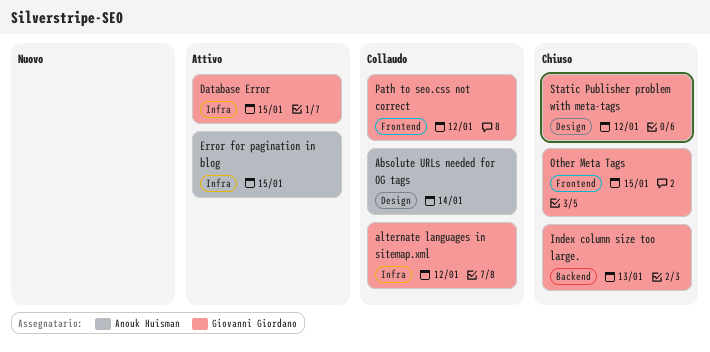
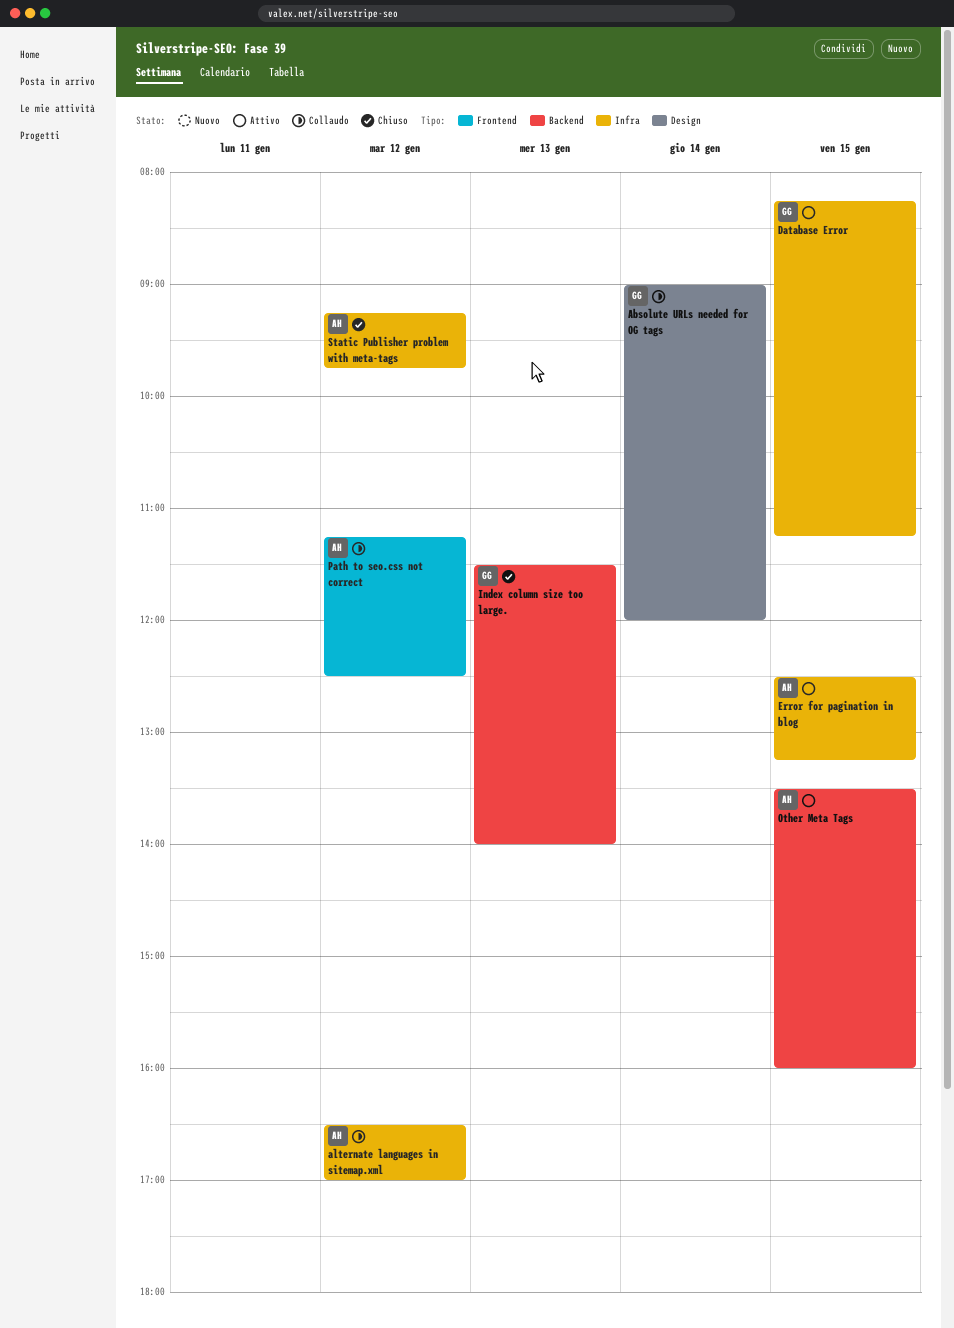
Absolute URLs needed for OG tags, owner: Anouk Huisman -> Giovanni Giordano
alternate languages in sitemap.xml, owner: Giovanni Giordano -> Anouk Huisman
Other Meta Tags, status: Chiuso -> Attivo
Other Meta Tags, owner: Giovanni Giordano -> Anouk Huisman
Other Meta Tags, label: Frontend -> Backend
Path to seo.css not correct, owner: Giovanni Giordano -> Anouk Huisman
Static Publisher problem with meta-tags, owner: Giovanni Giordano -> Anouk Huisman
Static Publisher problem with meta-tags, label: Design -> Infra

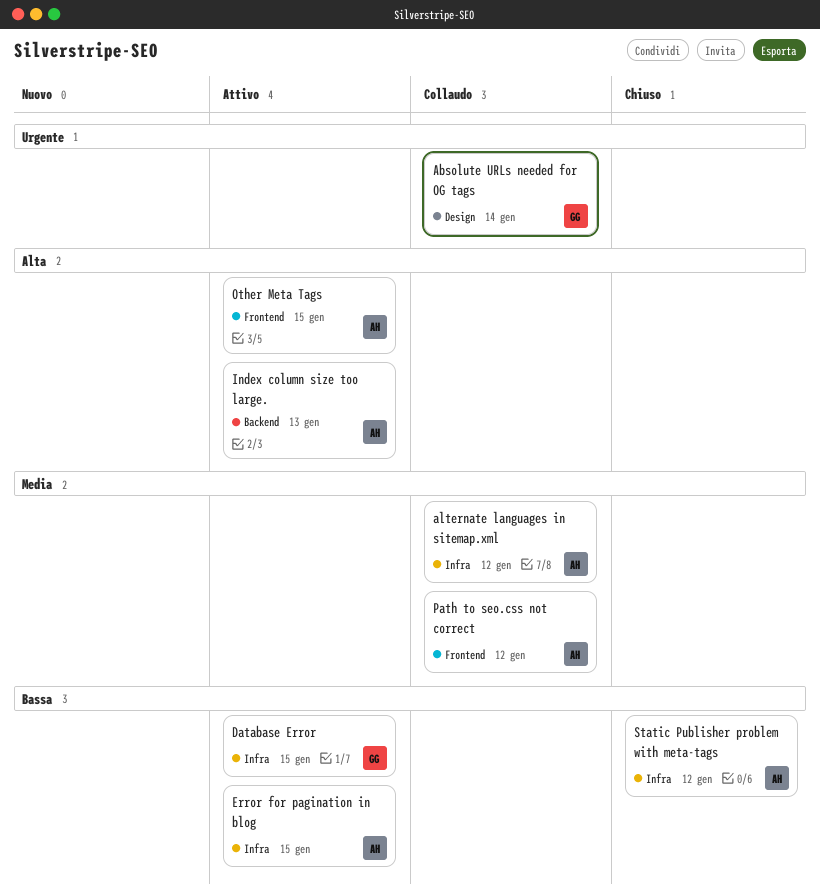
Index column size too large., status: Chiuso -> Attivo
Index column size too large., owner: GG -> AH
Other Meta Tags, label: Backend -> Frontend

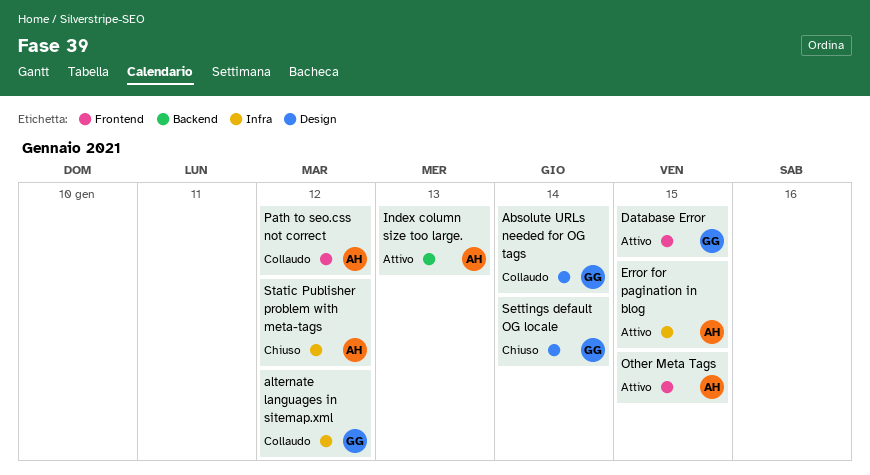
alternate languages in sitemap.xml, owner: AH -> GG
Database Error, label: Infra -> Frontend
Settings default OG locale: none -> present

